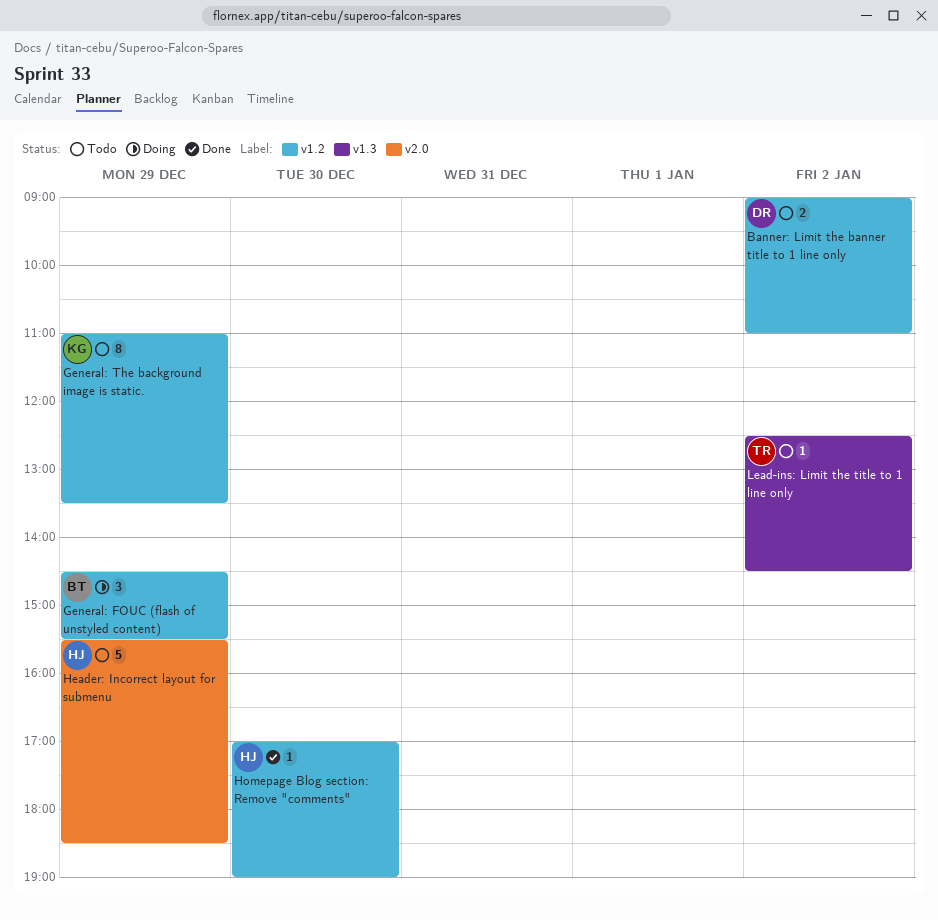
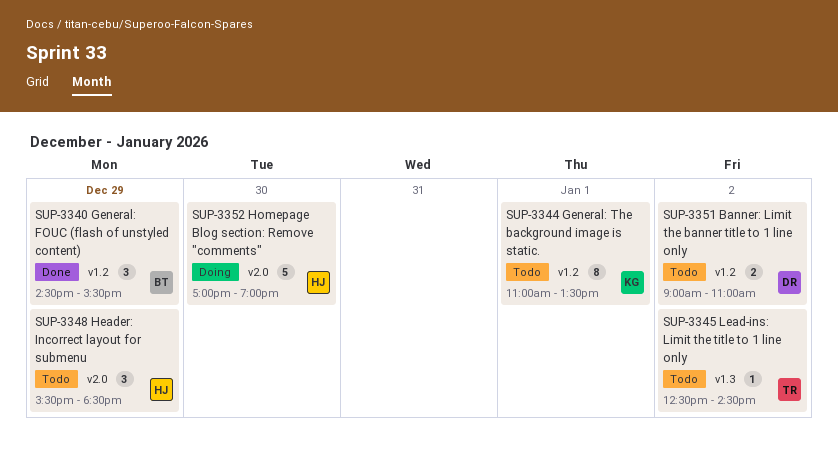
General: FOUC (flash of unstyled content), status: Doing -> Done
General: The background image is static., day: Dec 29 -> Jan 1
Header: Incorrect layout for submenu, estimate: 5 -> 3
Homepage Blog section: Remove "comments", status: Done -> Doing
Homepage Blog section: Remove "comments", label: v1.2 -> v2.0
Homepage Blog section: Remove "comments", estimate: 1 -> 5

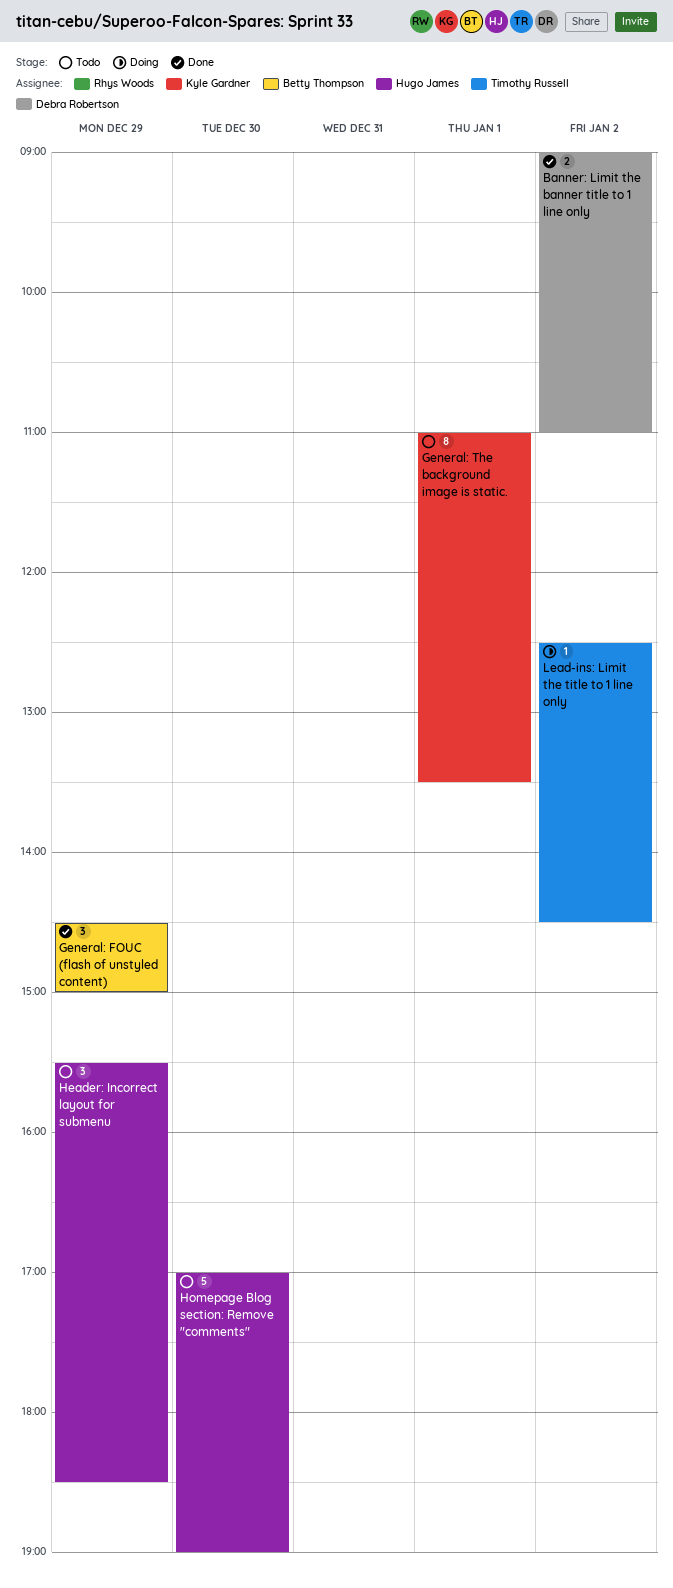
Banner: Limit the banner title to 1 line only, status: Todo -> Done
General: FOUC (flash of unstyled content), ends: 15:30 -> 15:00
Homepage Blog section: Remove "comments", status: Doing -> Todo
Lead-ins: Limit the title to 1 line only, status: Todo -> Doing

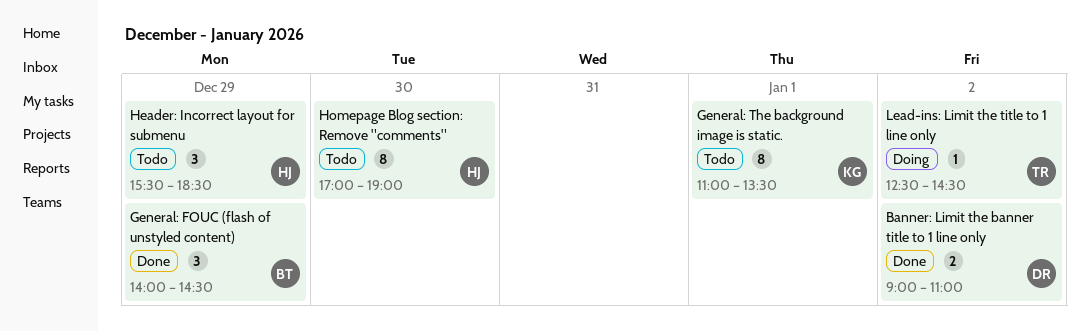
General: FOUC (flash of unstyled content), begins: 14:30 -> 14:00
General: FOUC (flash of unstyled content), ends: 15:00 -> 14:30
Homepage Blog section: Remove "comments", estimate: 5 -> 8

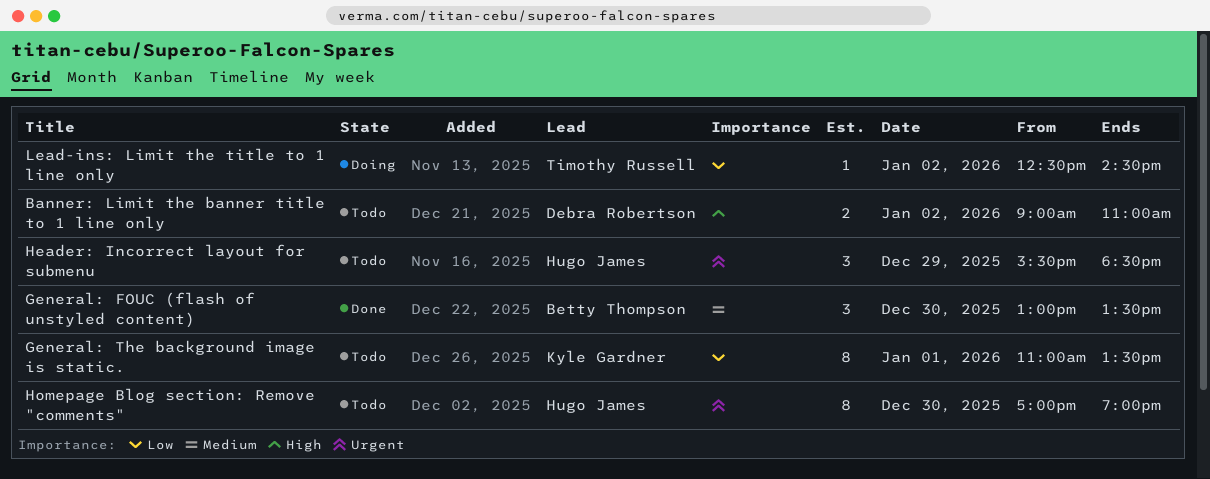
Banner: Limit the banner title to 1 line only, status: Done -> Todo
General: FOUC (flash of unstyled content), day: Dec 29 -> Dec 30
General: FOUC (flash of unstyled content), begins: 14:00 -> 13:00
General: FOUC (flash of unstyled content), ends: 14:30 -> 13:30

